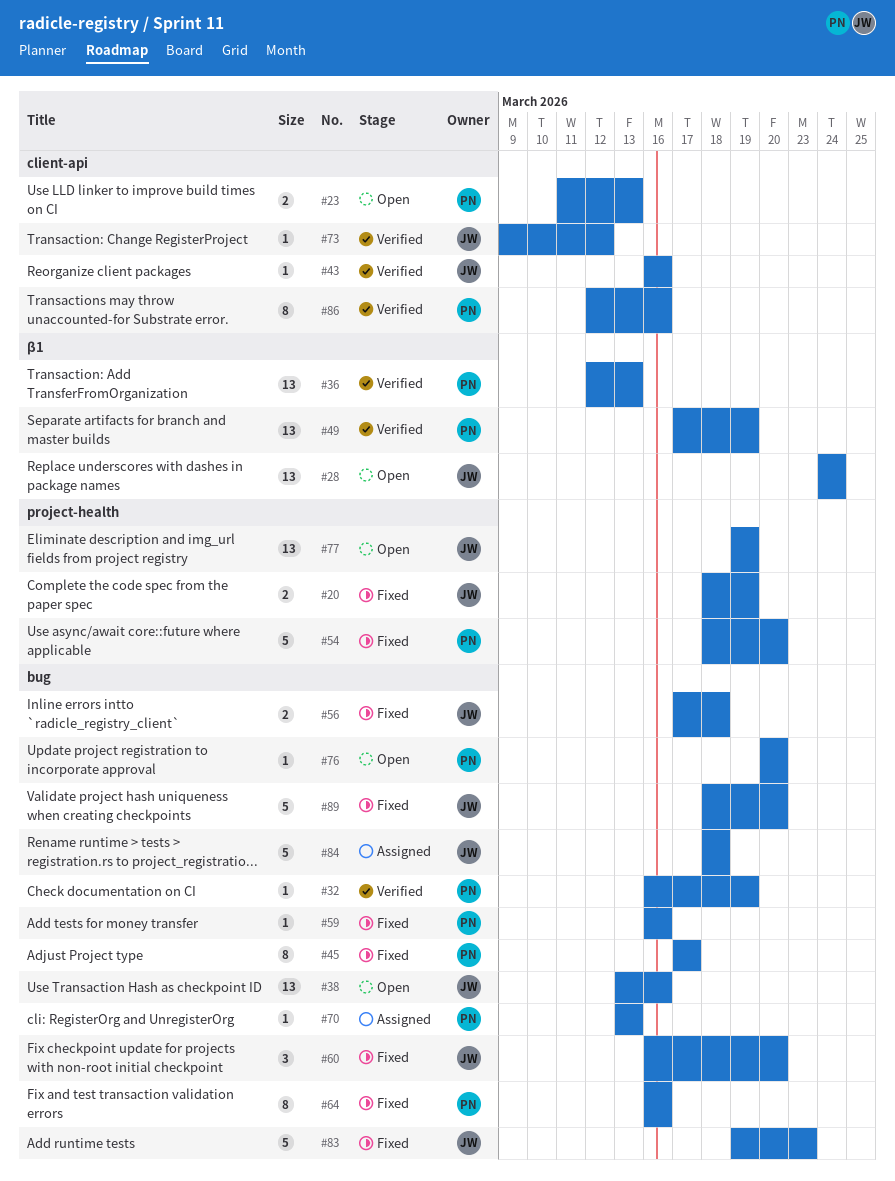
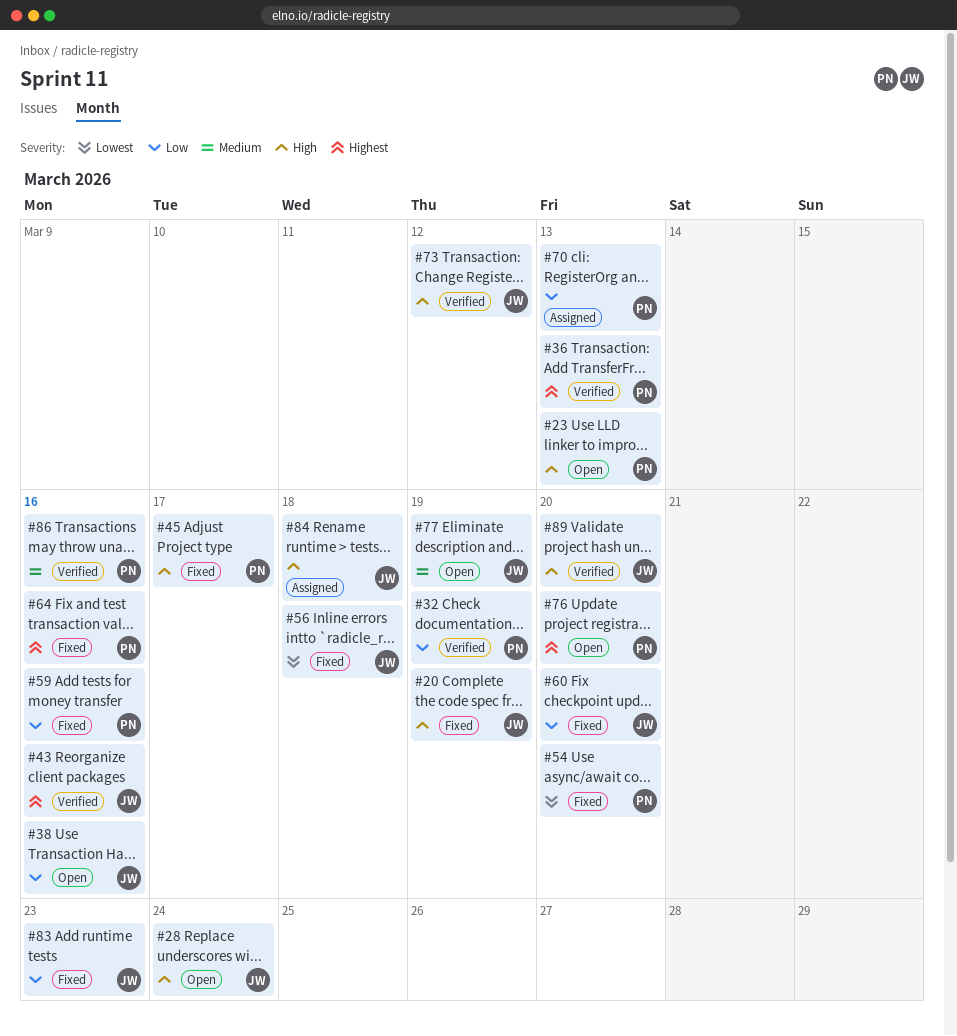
#49: present -> none
#89, status: Fixed -> Verified

